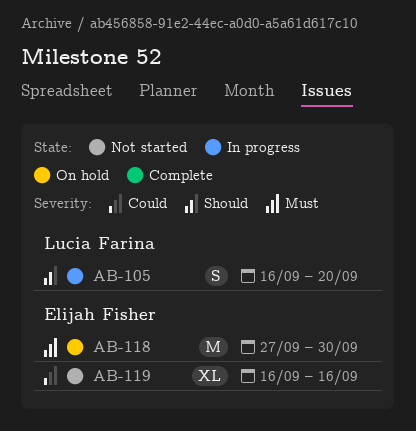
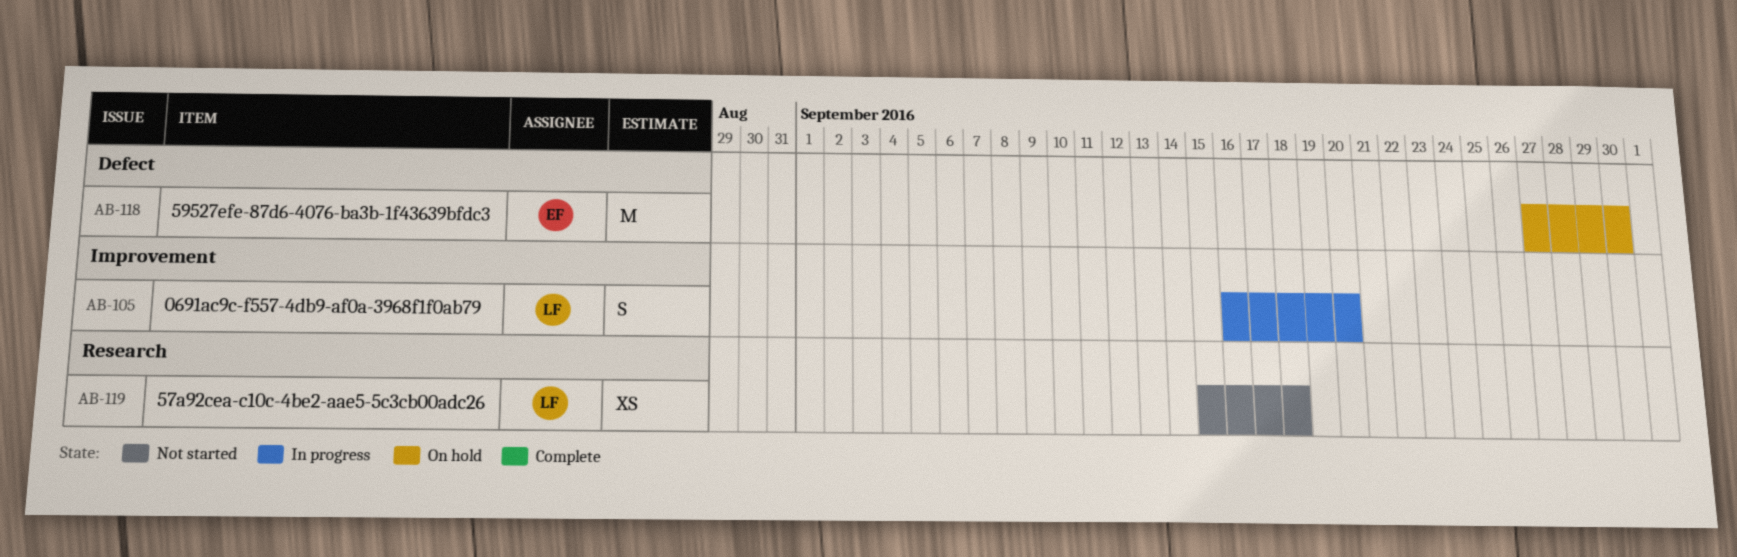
AB-119, owner: Elijah Fisher -> Lucia Farina
AB-119, estimate: XL -> XS
AB-119, start: Sep 16 -> Sep 15
AB-119, due: Sep 16 -> Sep 18

